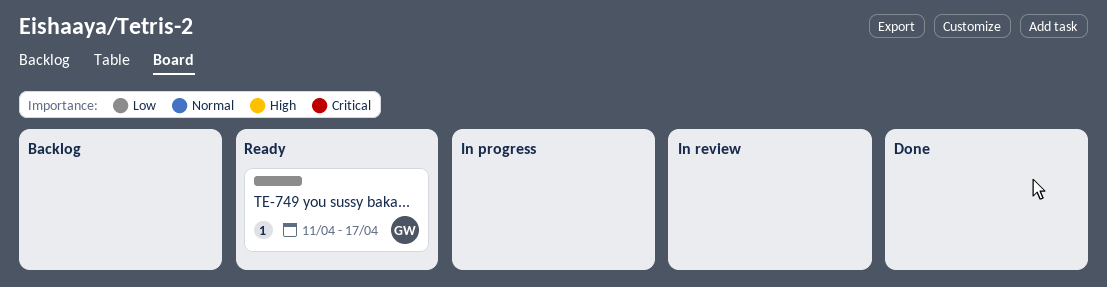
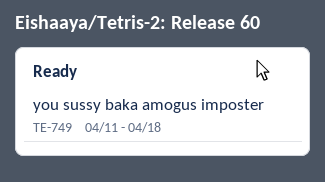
TE-749, due: Apr 17 -> Apr 18

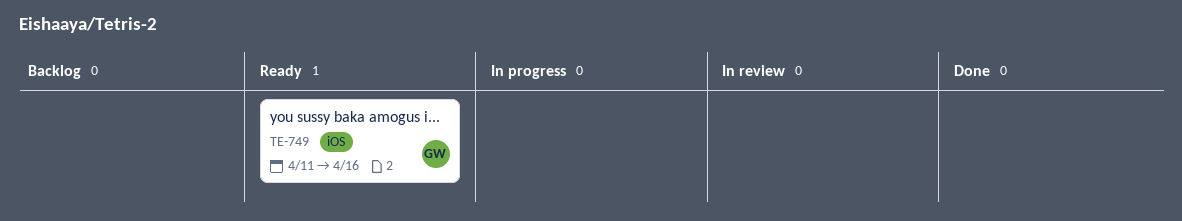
TE-749, due: Apr 18 -> Apr 16

